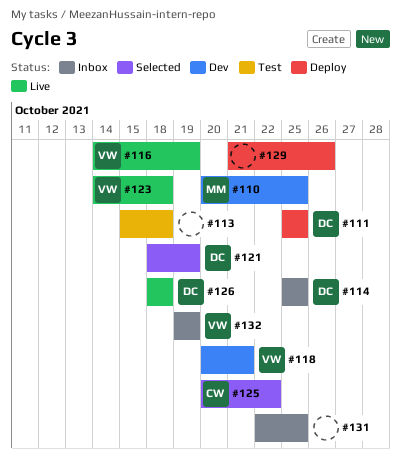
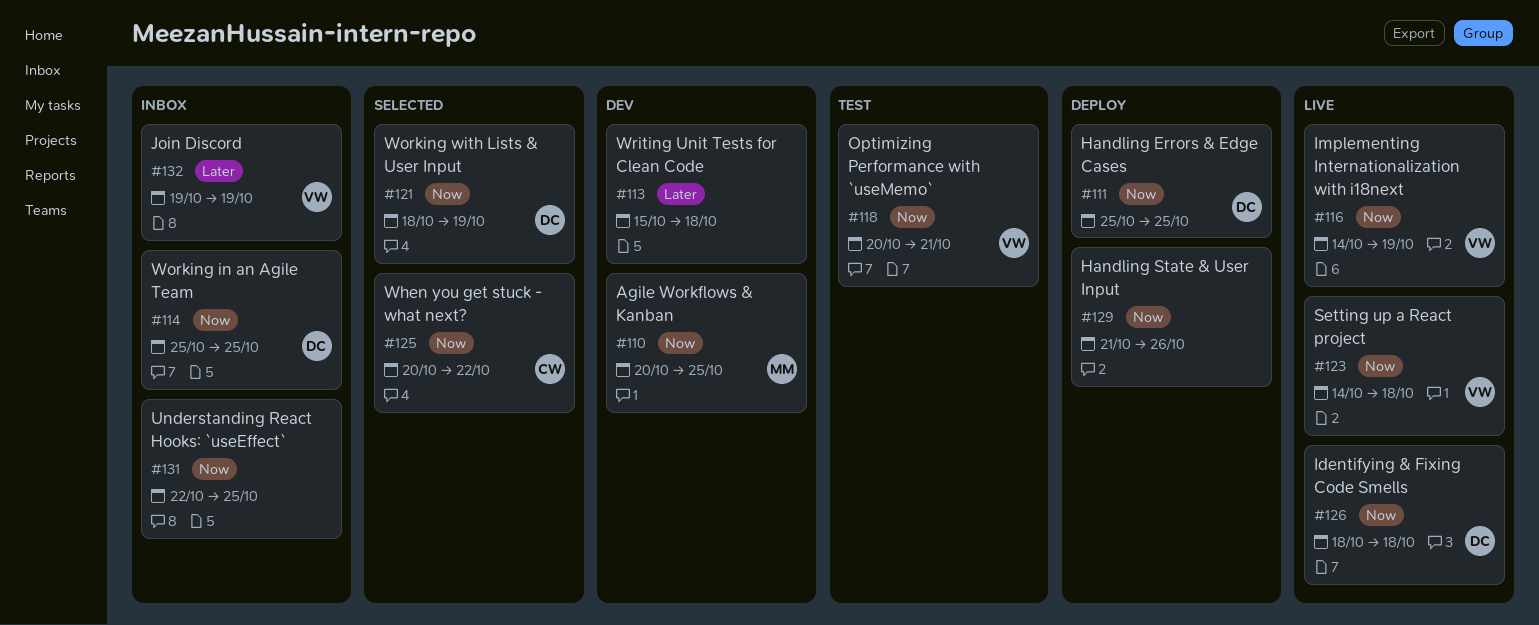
#113, status: Test -> Dev
#118, status: Dev -> Test

